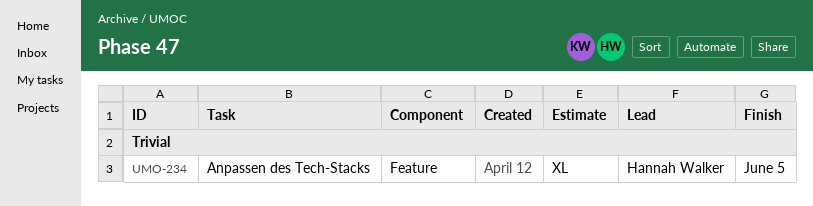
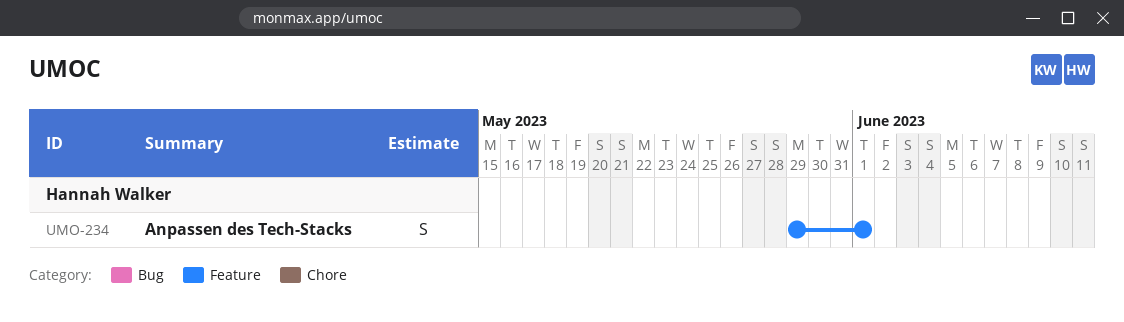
UMO-234, estimate: XL -> S
UMO-234, due: Jun 5 -> Jun 1

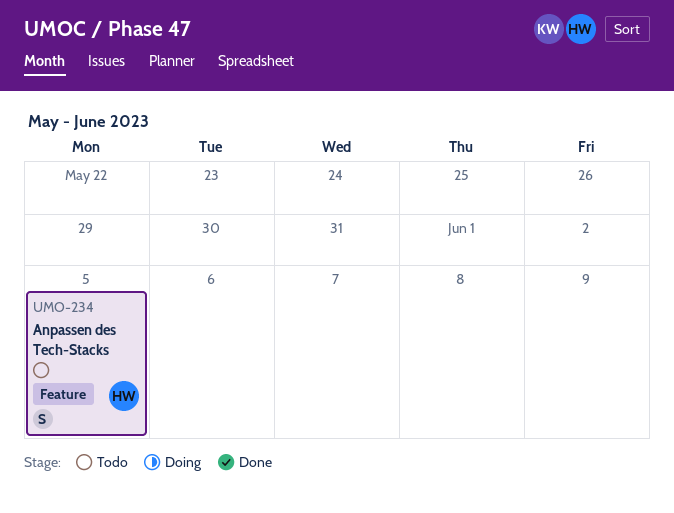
UMO-234, due: Jun 1 -> Jun 5

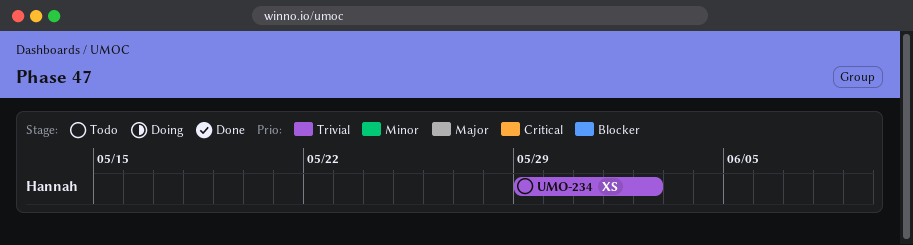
UMO-234, estimate: S -> XS
UMO-234, due: Jun 5 -> Jun 2

